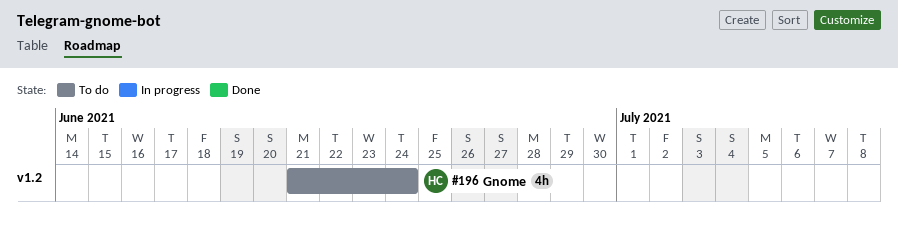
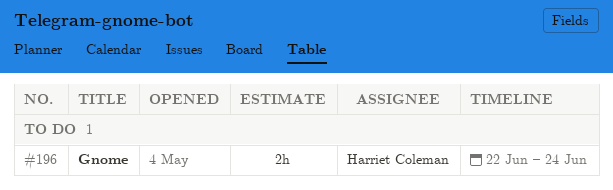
#196, estimate: 4h -> 2h
#196, start: Jun 21 -> Jun 22

